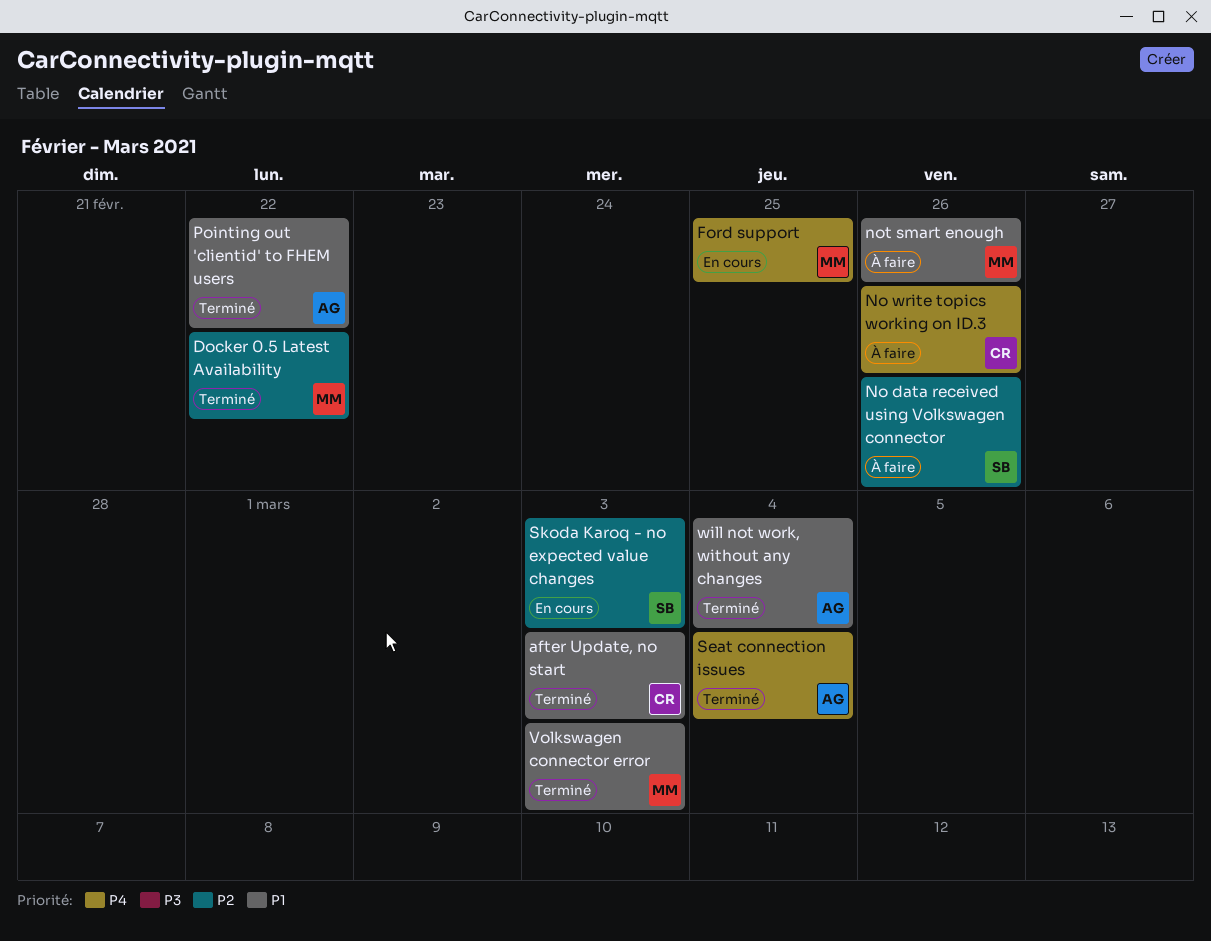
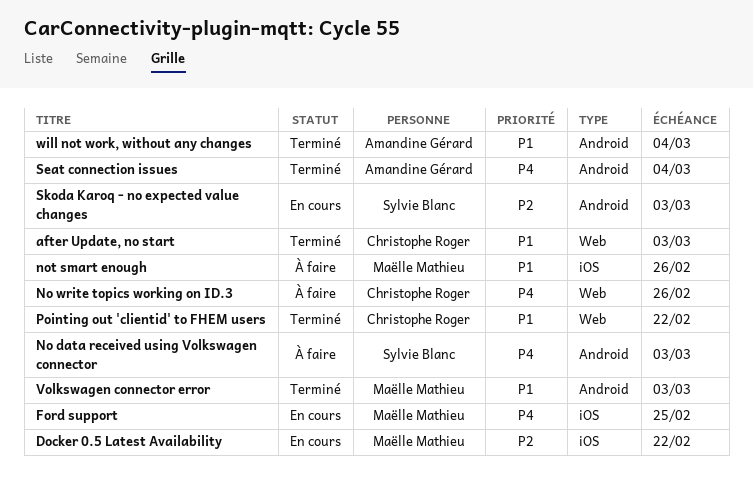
Docker 0.5 Latest Availability, status: Terminé -> En cours
No data received using Volkswagen connector, priority: P2 -> P4
No data received using Volkswagen connector, due: Feb 26 -> Mar 3
Pointing out 'clientid' to FHEM users, owner: Amandine Gérard -> Christophe Roger

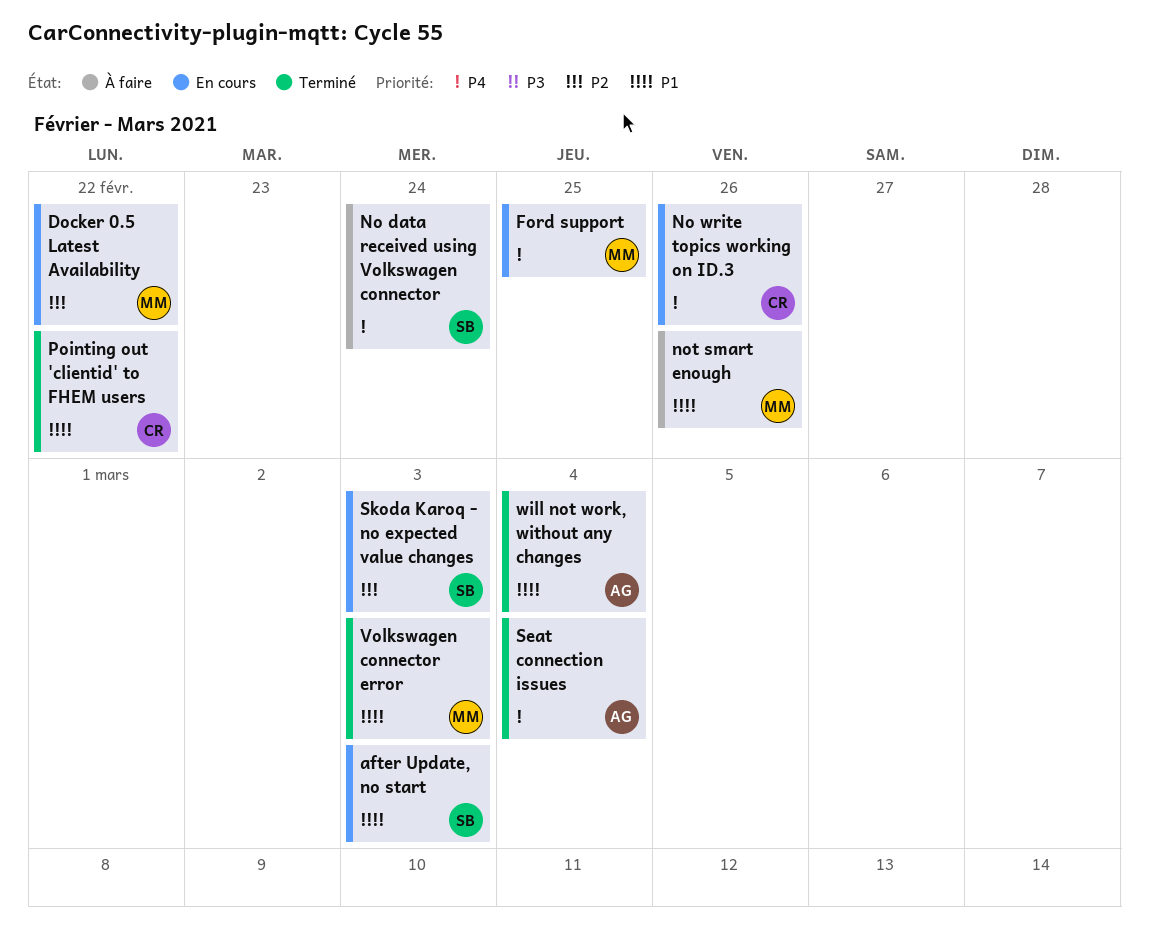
after Update, no start, status: Terminé -> En cours
after Update, no start, owner: Christophe Roger -> Sylvie Blanc
No data received using Volkswagen connector, due: Mar 3 -> Feb 24
No write topics working on ID.3, status: À faire -> En cours

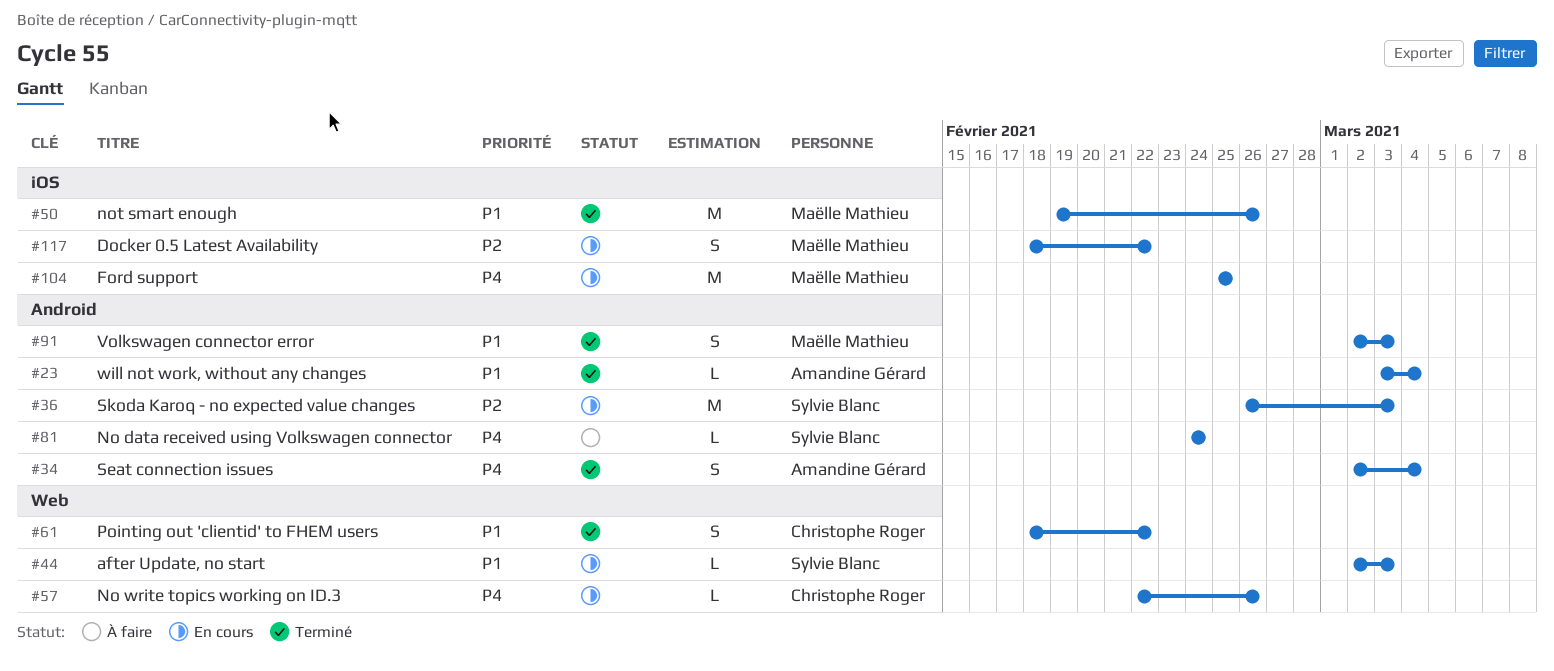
not smart enough, status: À faire -> Terminé

